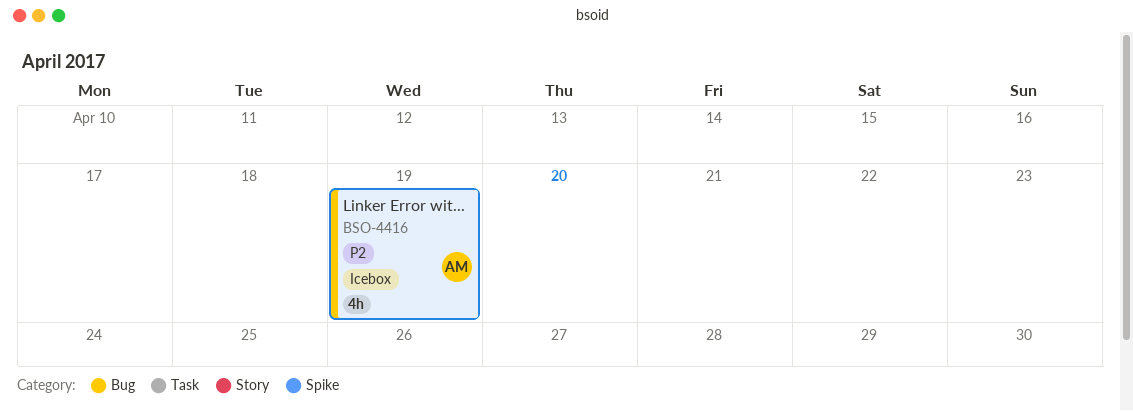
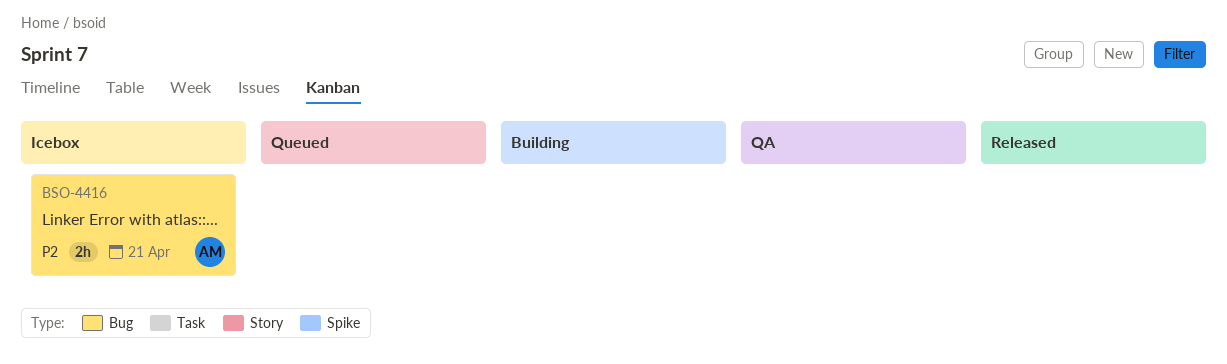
BSO-4416, estimate: 4h -> 2h
BSO-4416, due: Apr 19 -> Apr 21

